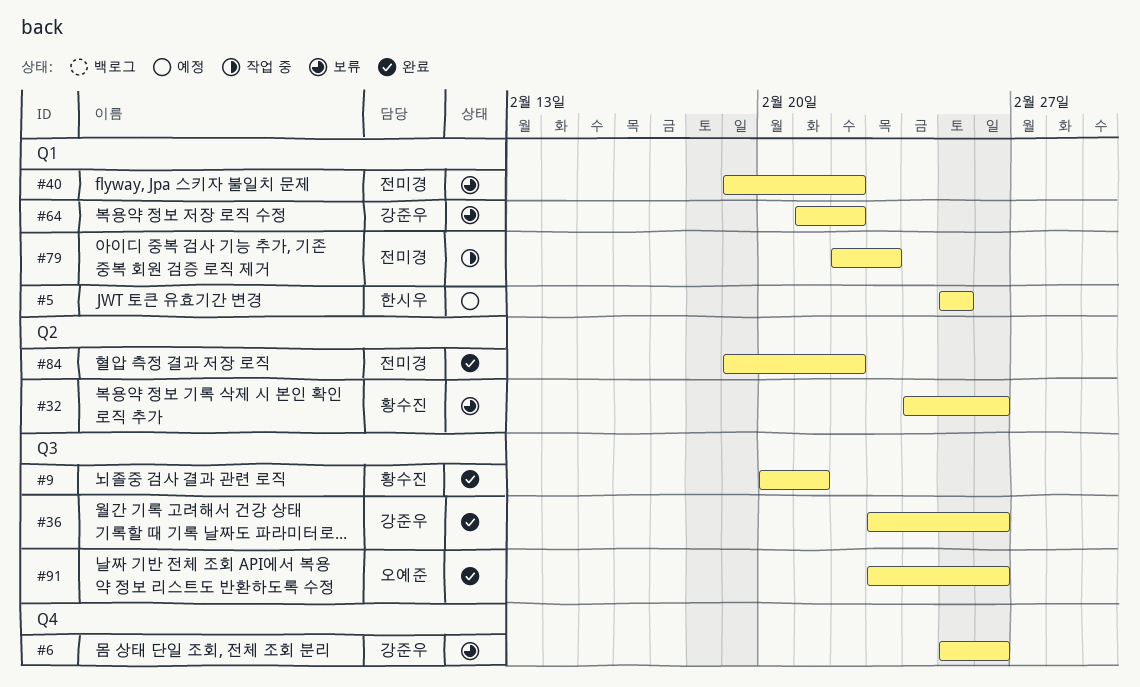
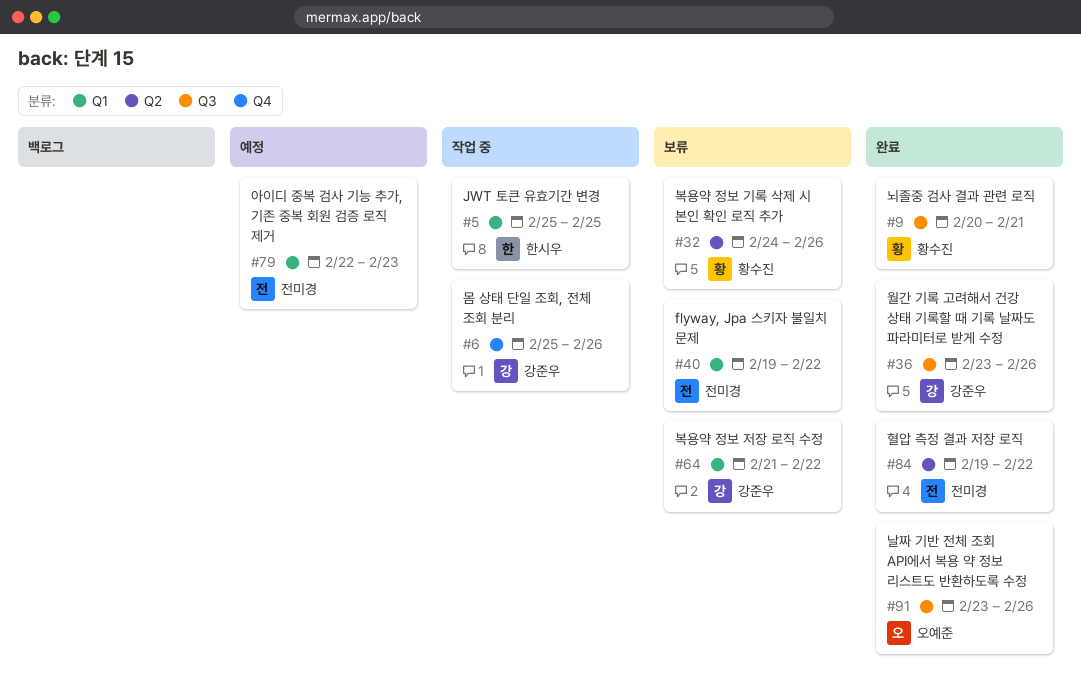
#5, status: 예정 -> 작업 중
#6, status: 보류 -> 작업 중
#79, status: 작업 중 -> 예정

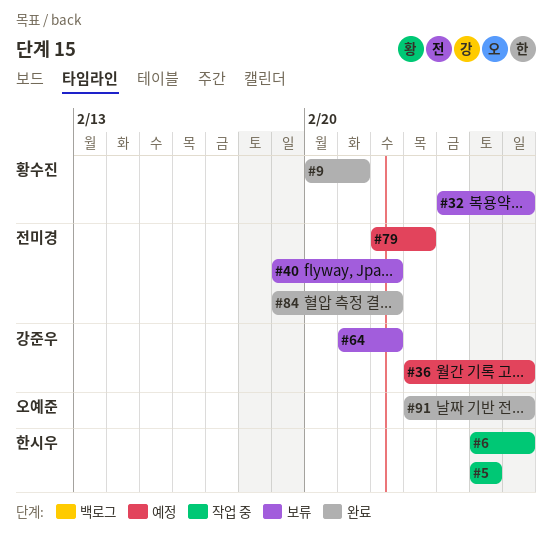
#6, owner: 강준우 -> 한시우
#36, status: 완료 -> 예정

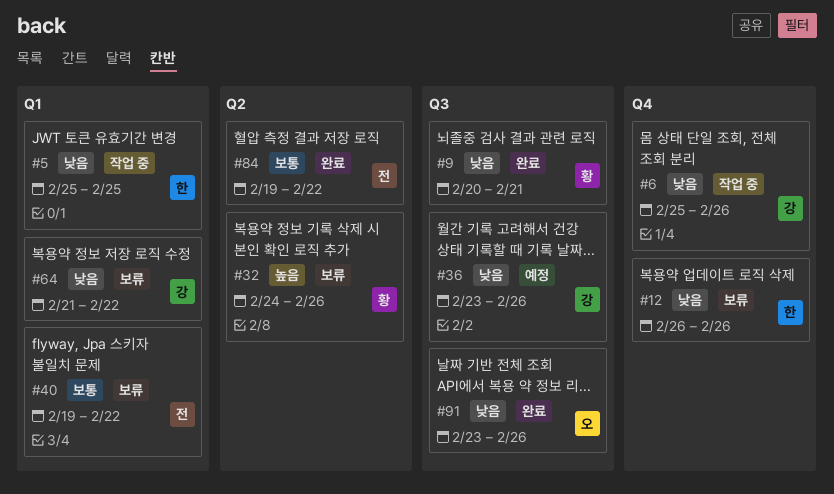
#6, owner: 한시우 -> 강준우
#12: none -> present
#79: present -> none

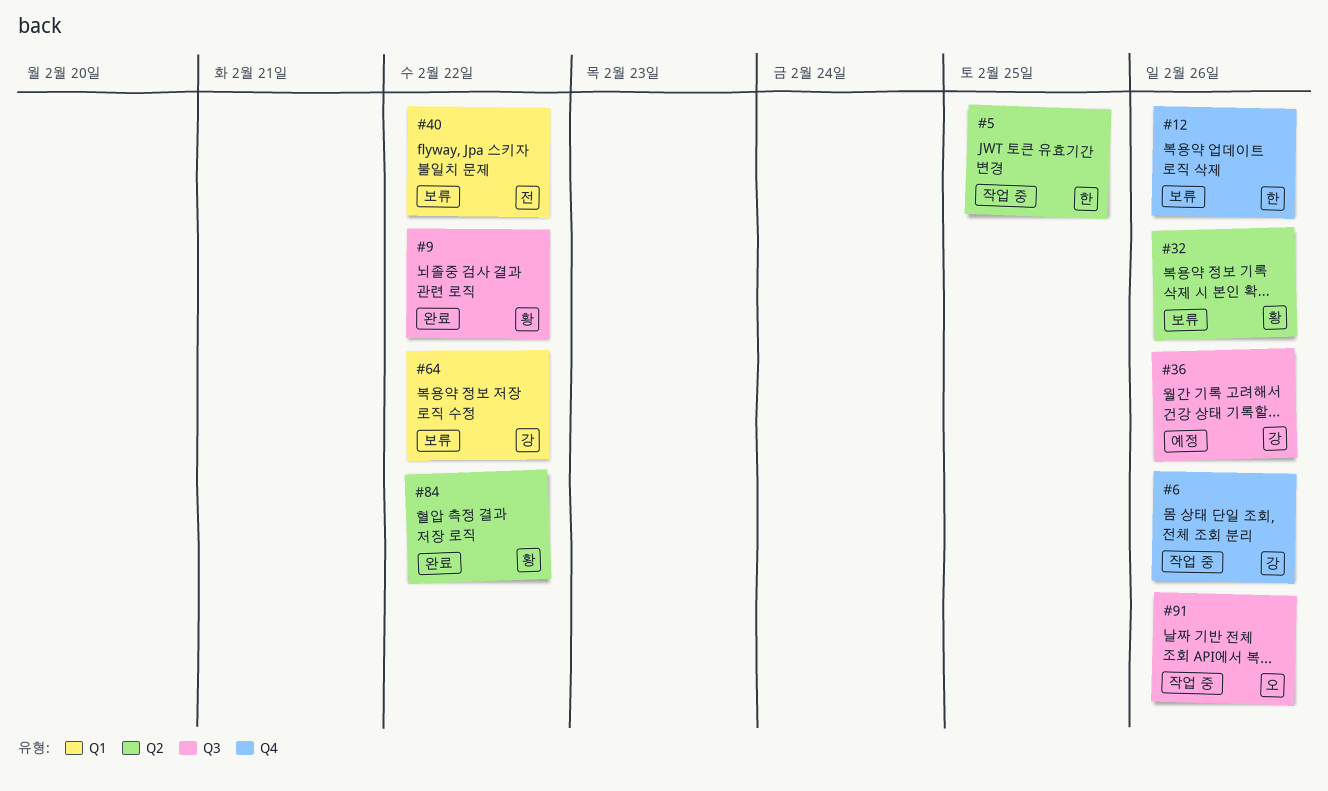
#5, label: Q1 -> Q2
#9, due: Feb 21 -> Feb 22
#84, owner: 전 -> 황
#91, status: 완료 -> 작업 중

